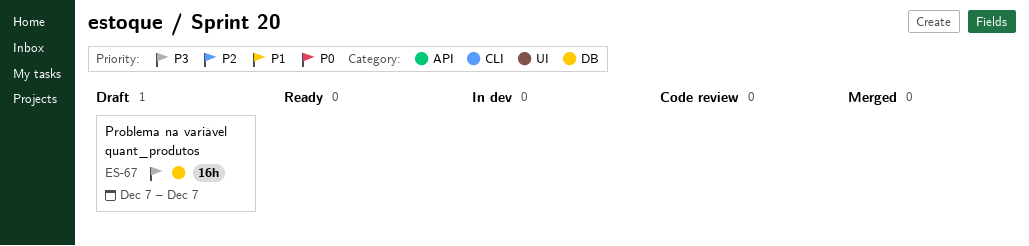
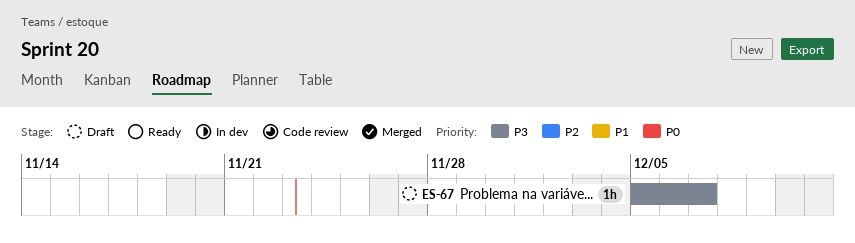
ES-67, estimate: 16h -> 1h
ES-67, start: Dec 7 -> Dec 5

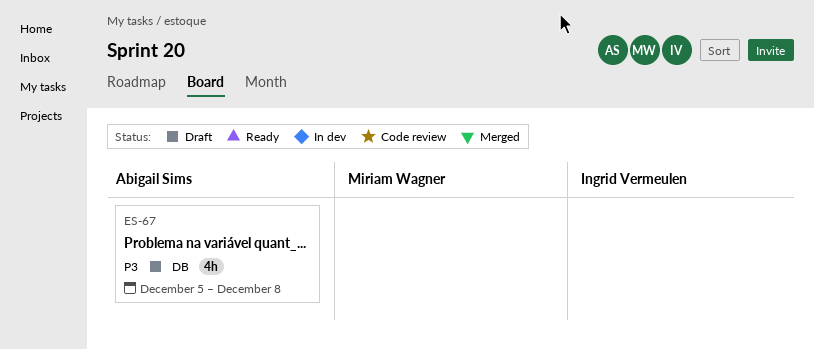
ES-67, estimate: 1h -> 4h
ES-67, due: Dec 7 -> Dec 8

